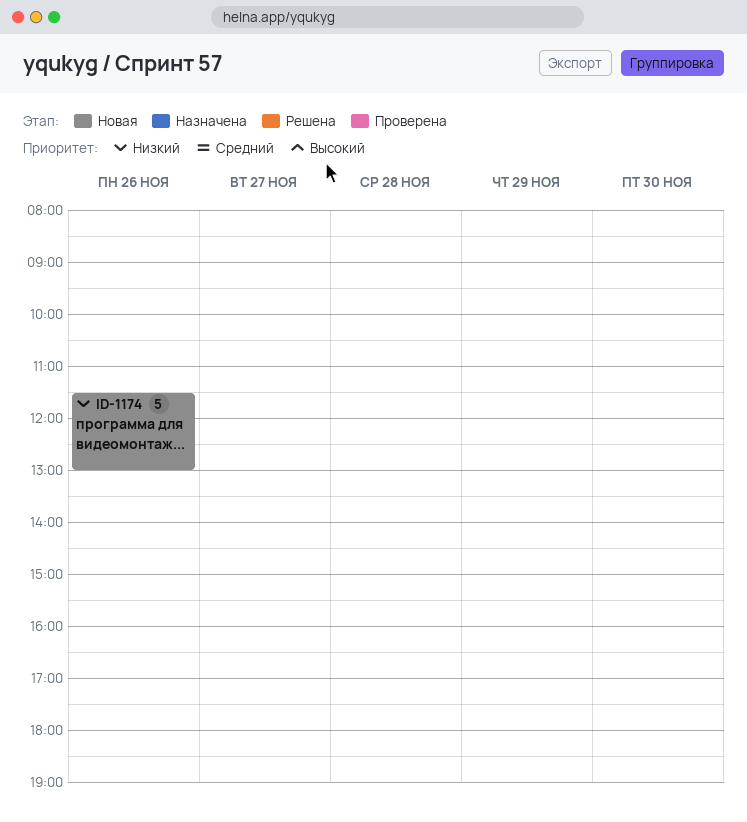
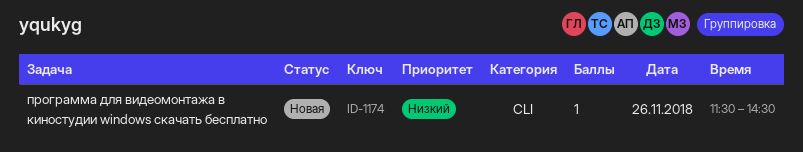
ID-1174, estimate: 5 -> 1
ID-1174, ends: 13:00 -> 14:30

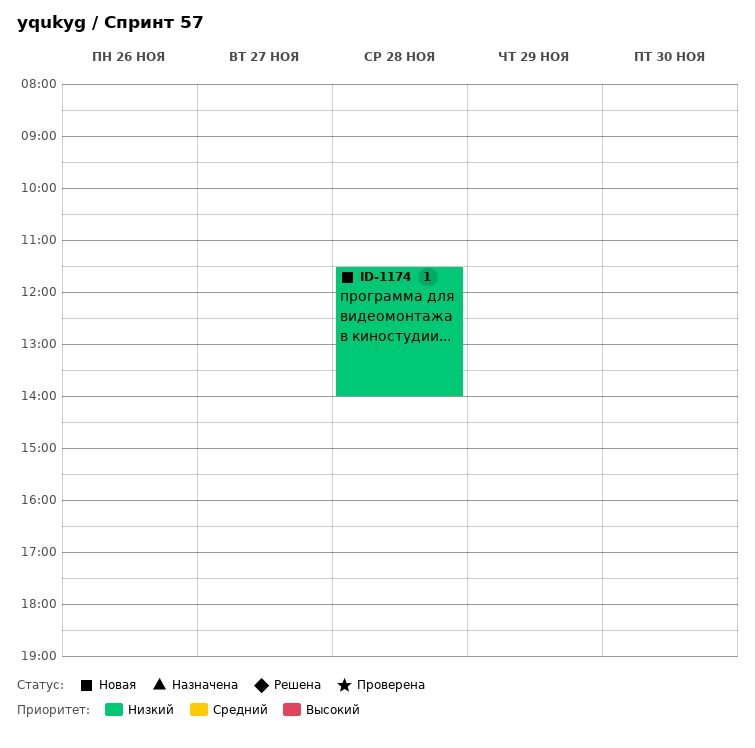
ID-1174, day: Nov 26 -> Nov 28
ID-1174, ends: 14:30 -> 14:00

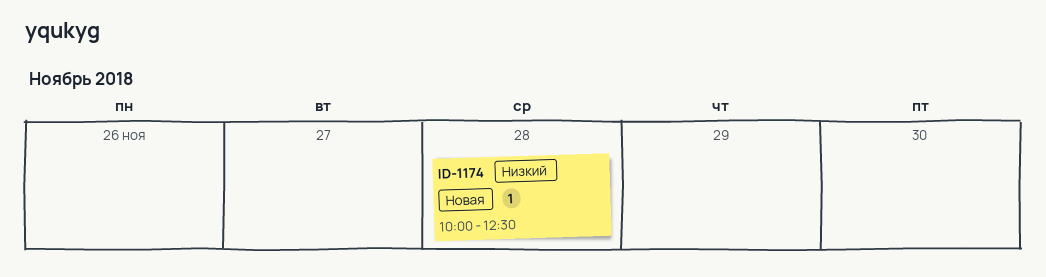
ID-1174, begins: 11:30 -> 10:00
ID-1174, ends: 14:00 -> 12:30

